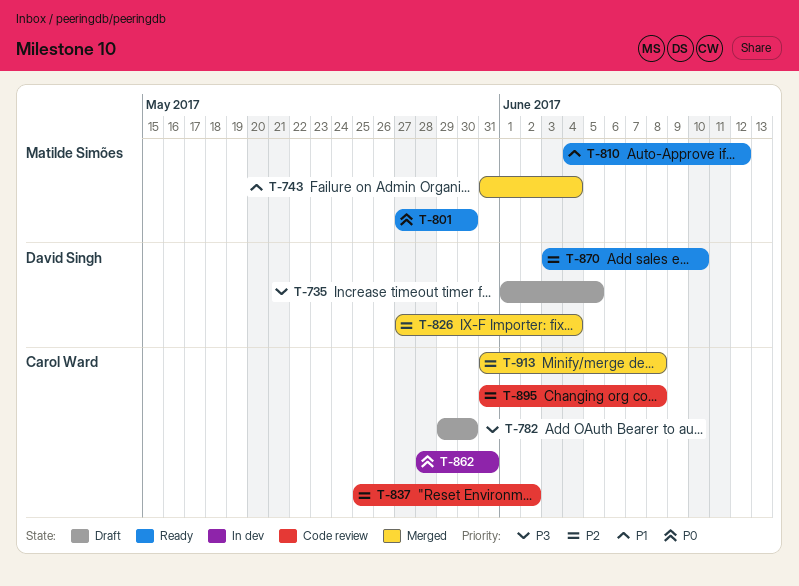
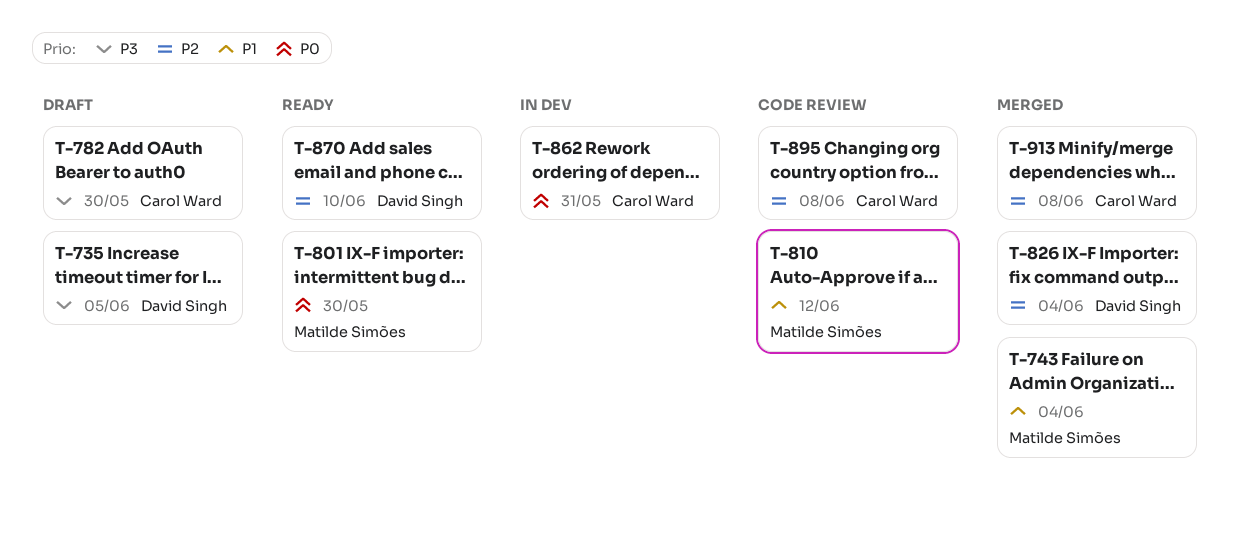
T-810, status: Ready -> Code review
T-837: present -> none

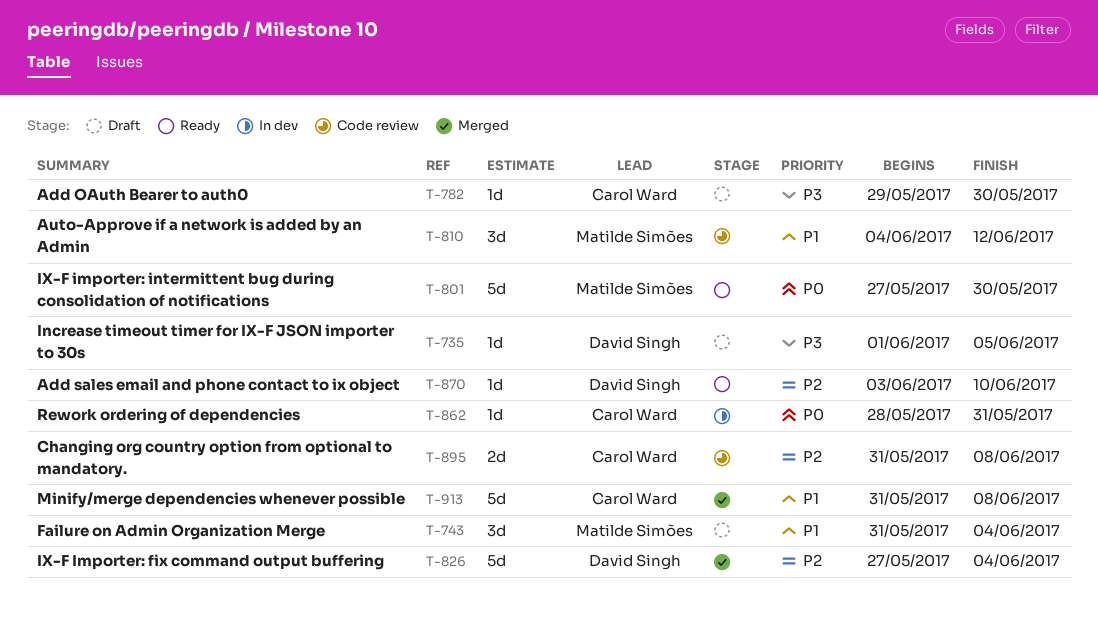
T-743, status: Merged -> Draft
T-913, priority: P2 -> P1

